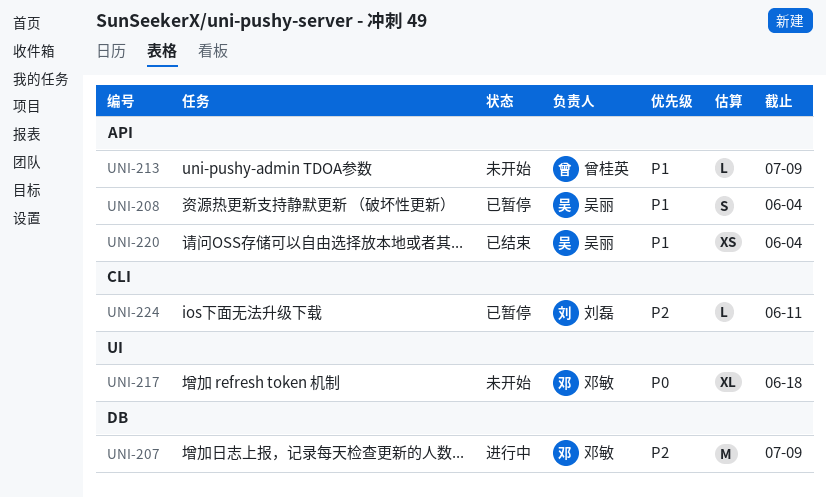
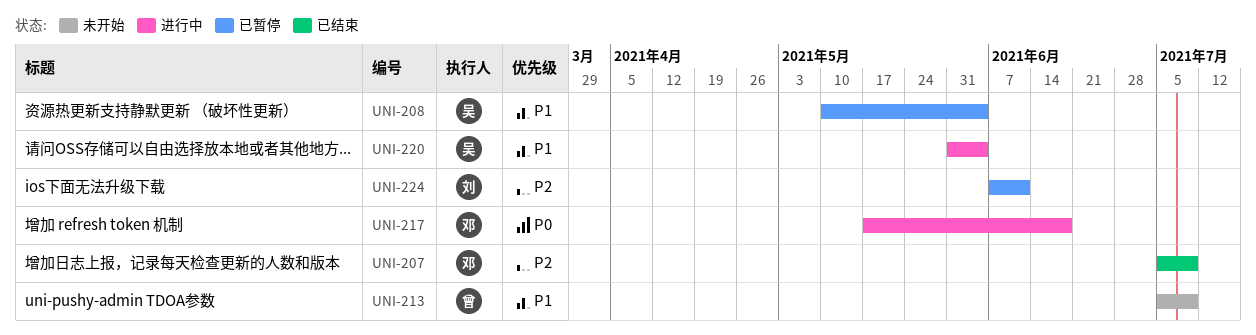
UNI-207, status: 进行中 -> 已结束
UNI-217, status: 未开始 -> 进行中
UNI-220, status: 已结束 -> 进行中

